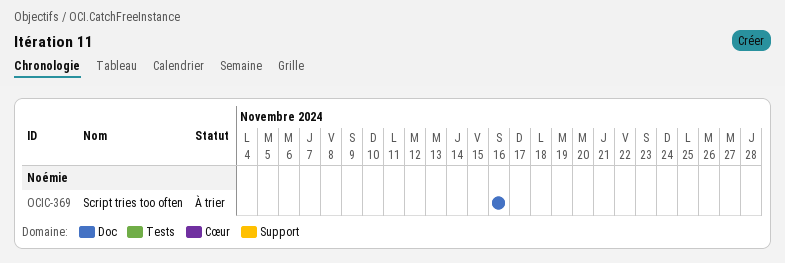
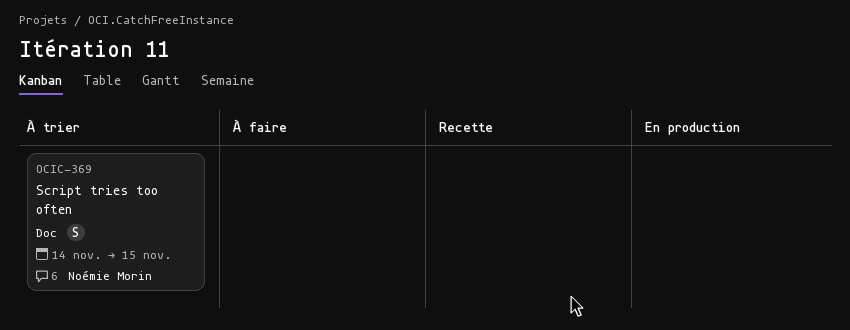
OCIC-369, start: Nov 16 -> Nov 14
OCIC-369, due: Nov 16 -> Nov 15

